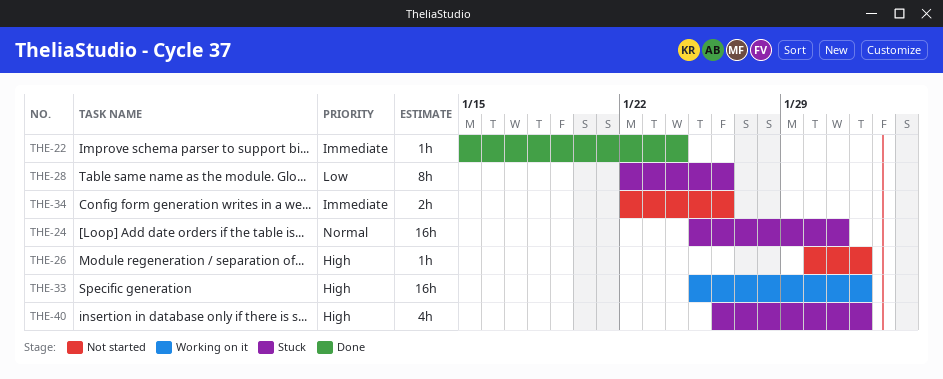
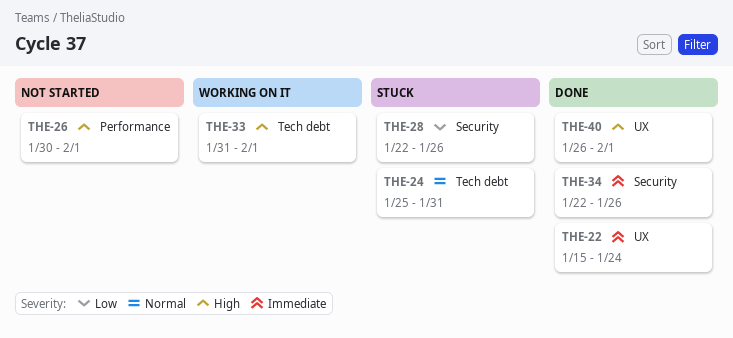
THE-33, start: Jan 25 -> Jan 31
THE-34, status: Not started -> Done
THE-40, status: Stuck -> Done

